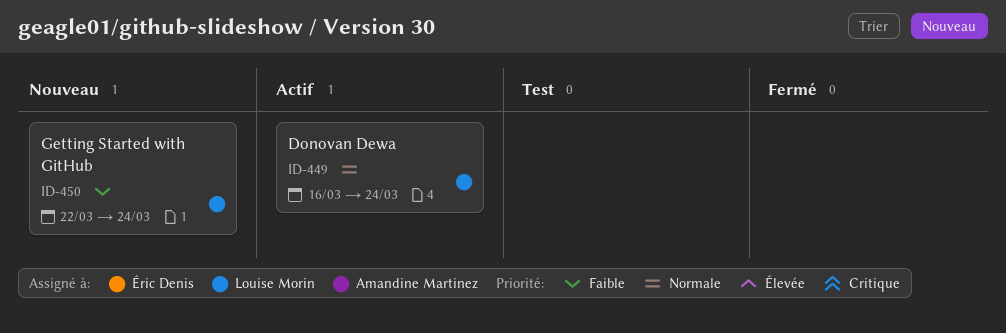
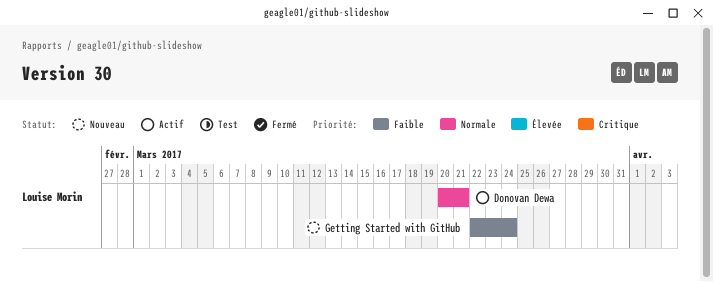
Donovan Dewa, start: Mar 16 -> Mar 20
Donovan Dewa, due: Mar 24 -> Mar 21

